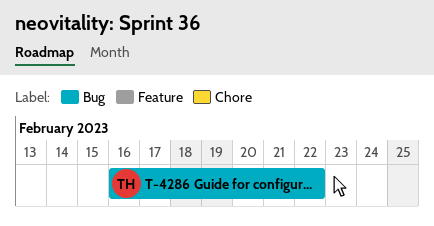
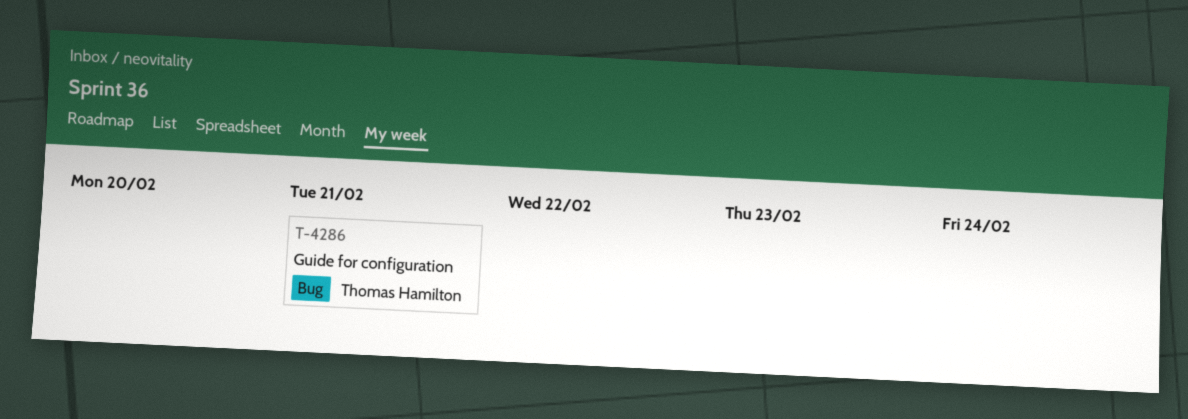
T-4286, due: Feb 22 -> Feb 21

